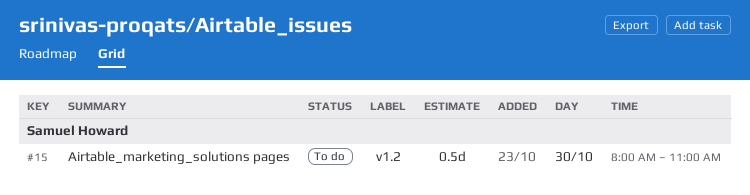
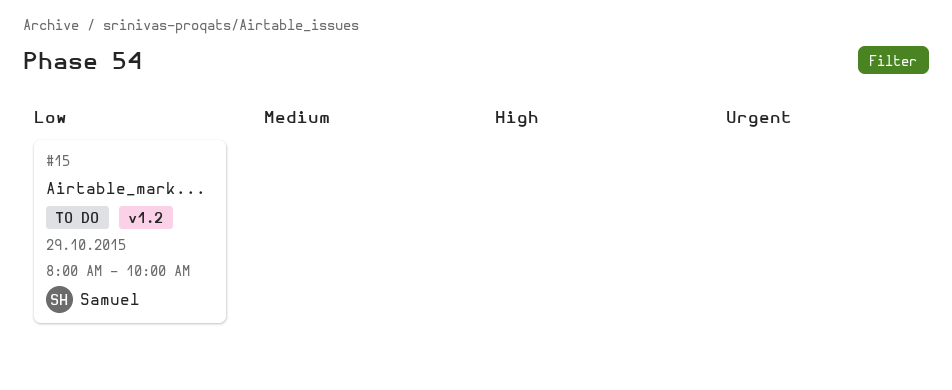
#15, day: Oct 30 -> Oct 29
#15, ends: 11:00 -> 10:00

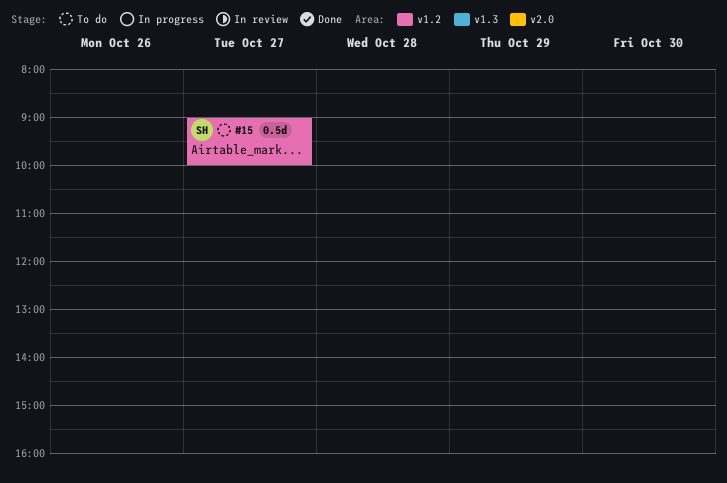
#15, day: Oct 29 -> Oct 27
#15, begins: 08:00 -> 09:00

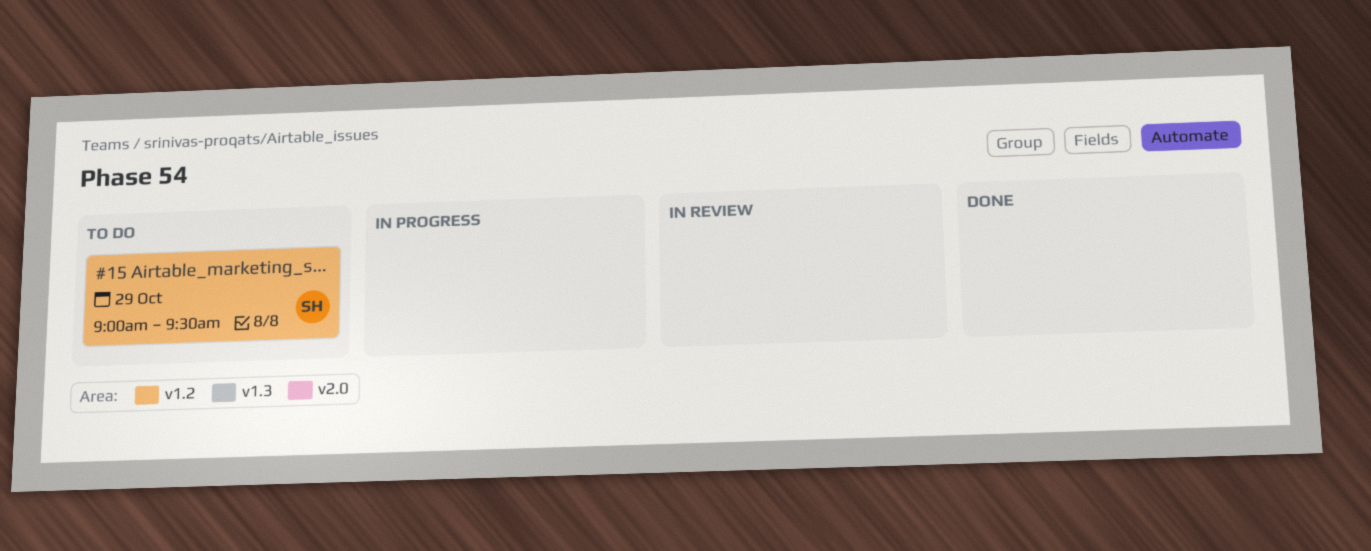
#15, day: Oct 27 -> Oct 29
#15, ends: 10:00 -> 09:30

